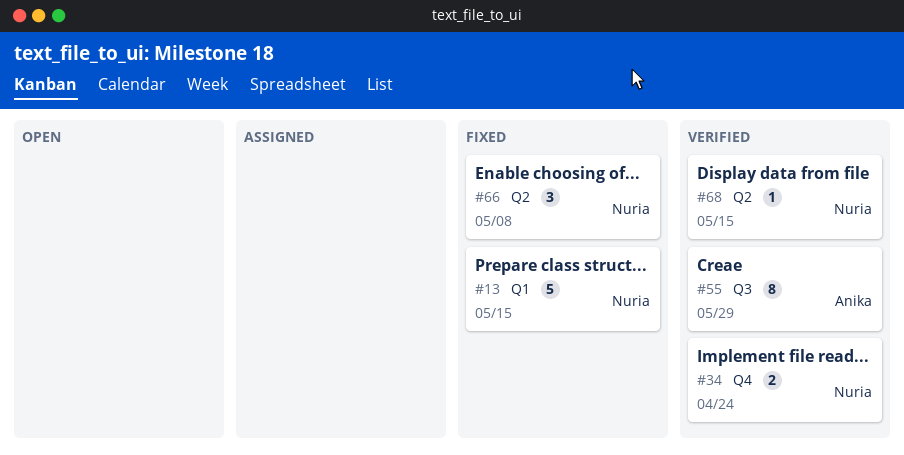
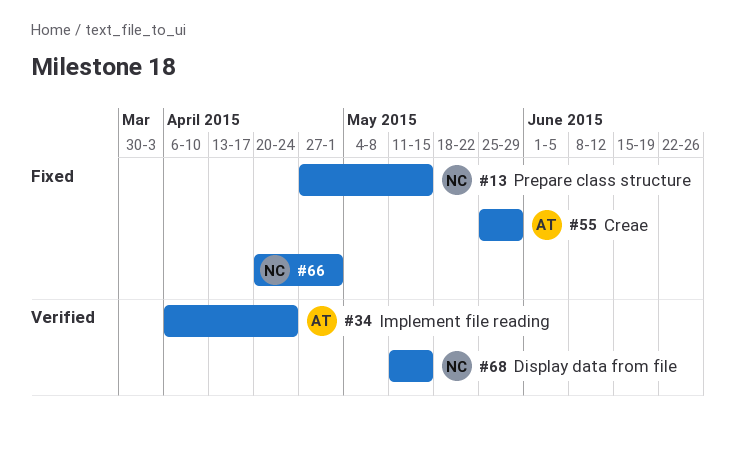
#34, owner: Nuria -> Anika
#55, status: Verified -> Fixed
#66, due: May 8 -> May 1

